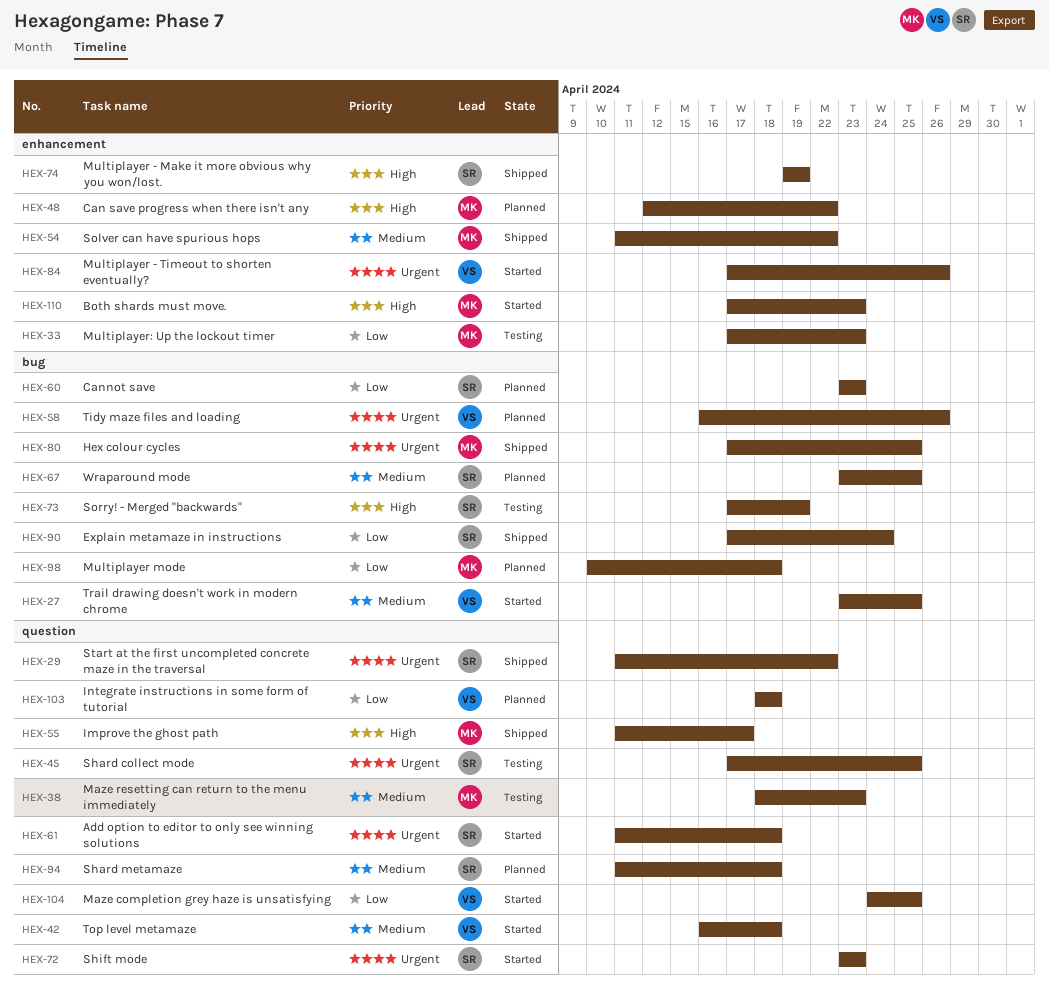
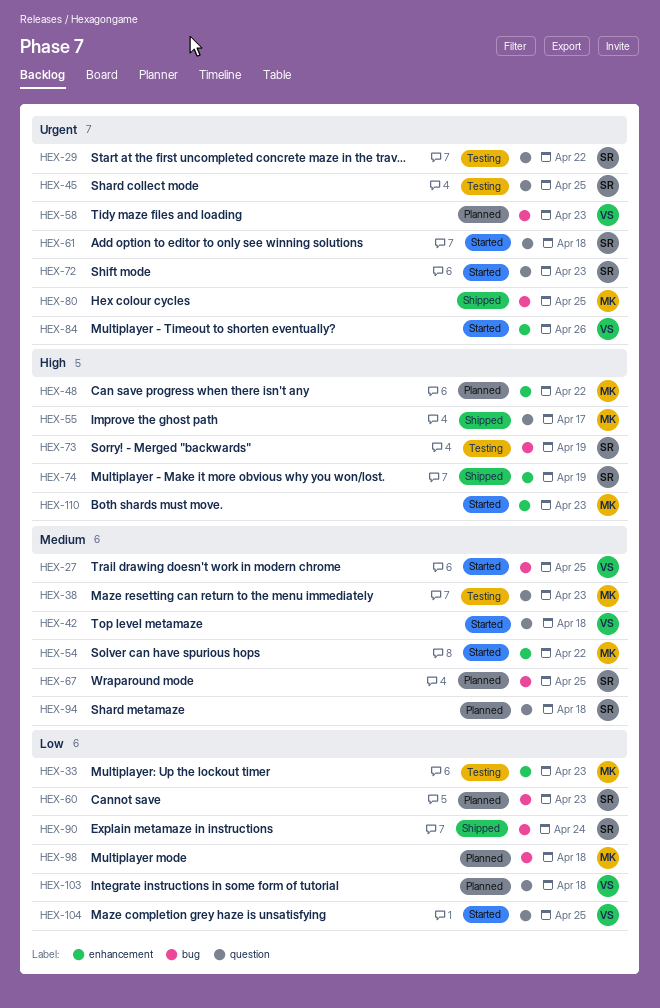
HEX-29, status: Shipped -> Testing
HEX-54, status: Shipped -> Started
HEX-58, due: Apr 26 -> Apr 23

